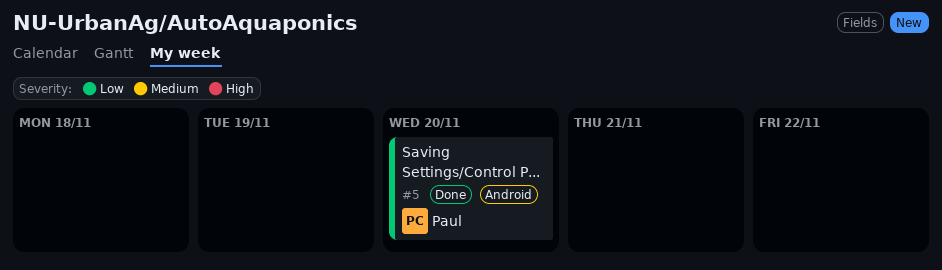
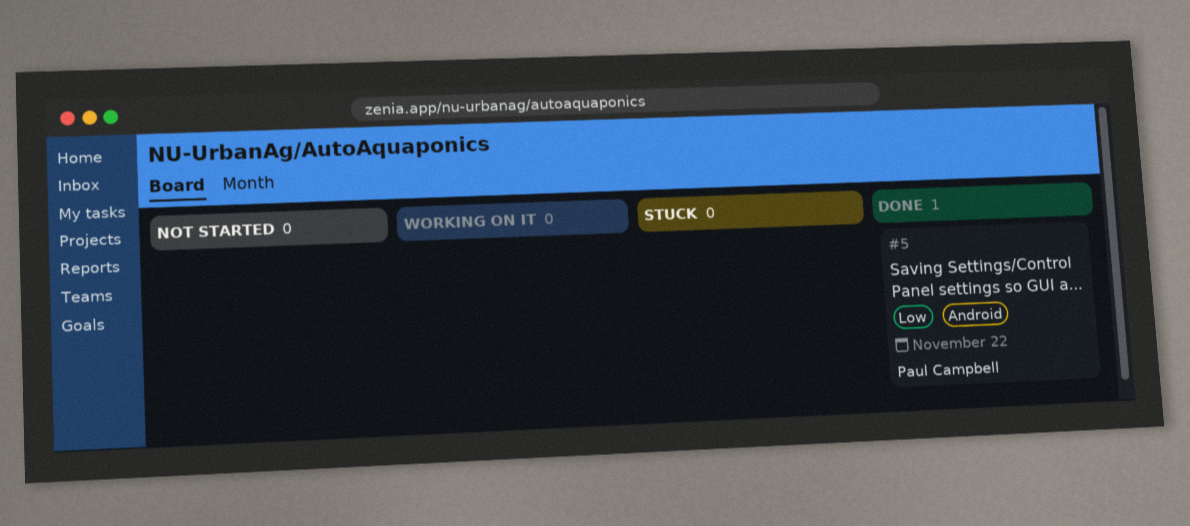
#5, due: Nov 20 -> Nov 22

